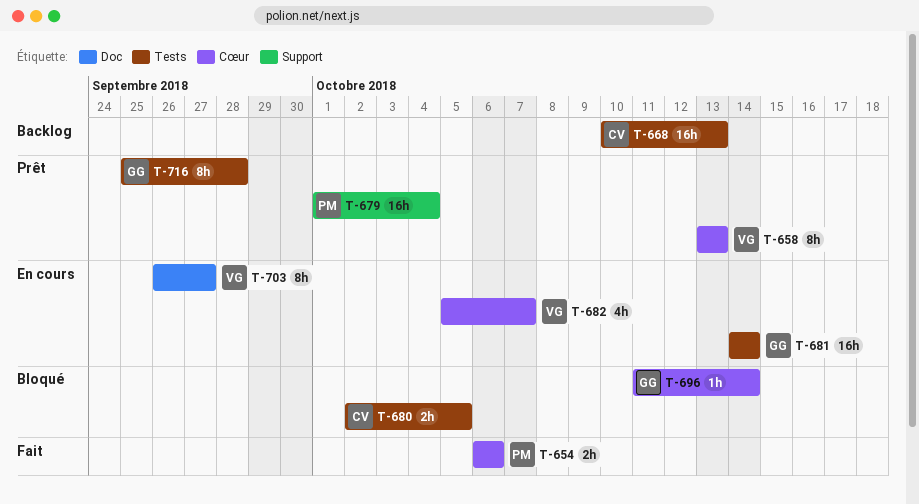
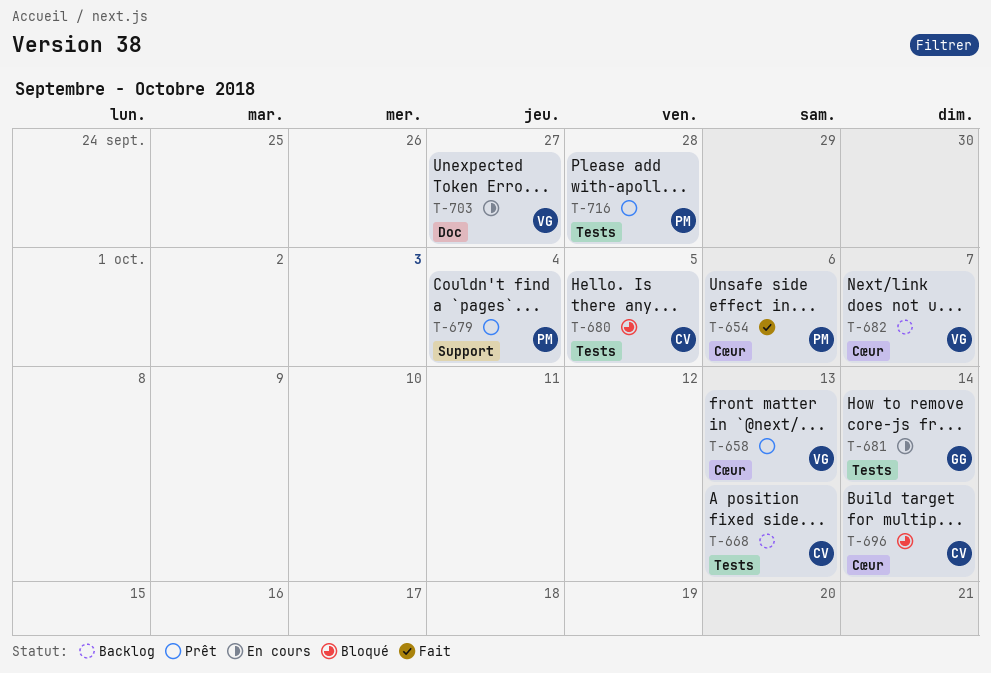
T-682, status: En cours -> Backlog
T-696, owner: GG -> CV
T-716, owner: GG -> PM

